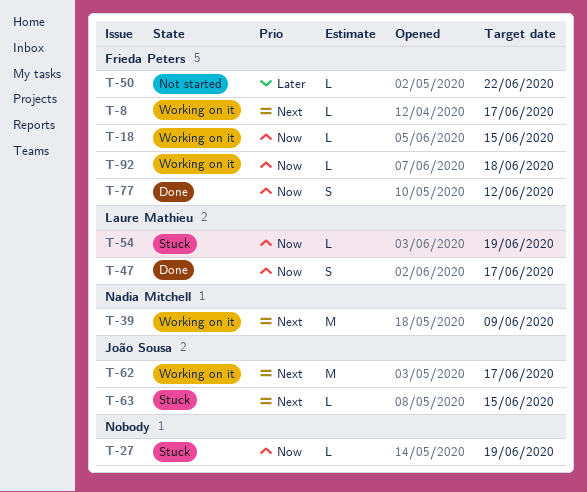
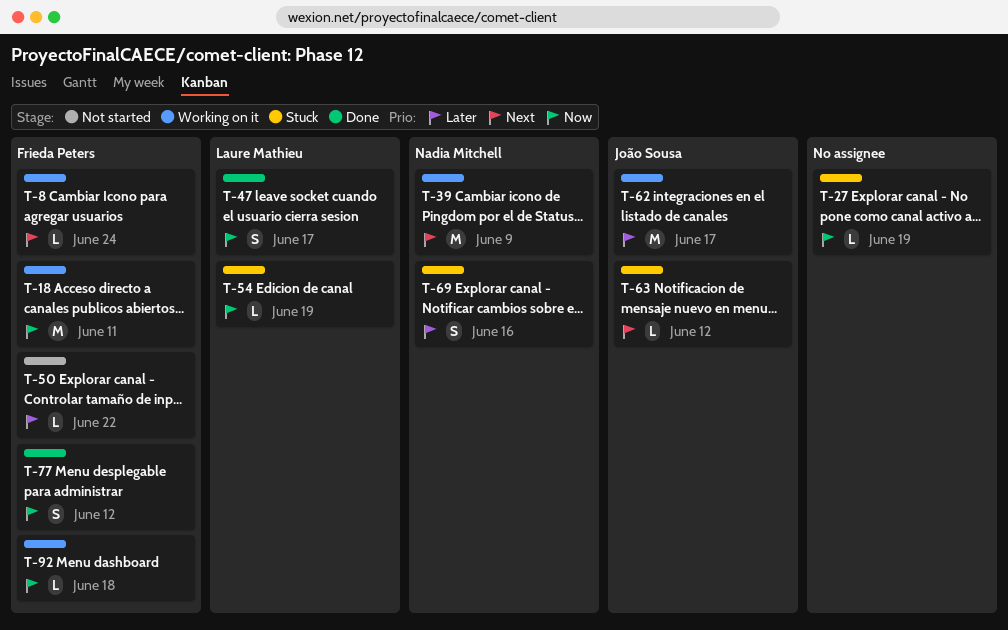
T-8, due: Jun 17 -> Jun 24
T-18, estimate: L -> M
T-18, due: Jun 15 -> Jun 11
T-62, priority: Next -> Later
T-63, due: Jun 15 -> Jun 12
T-69: none -> present

